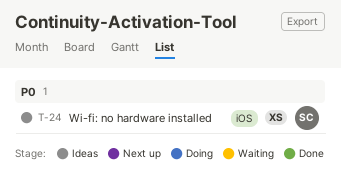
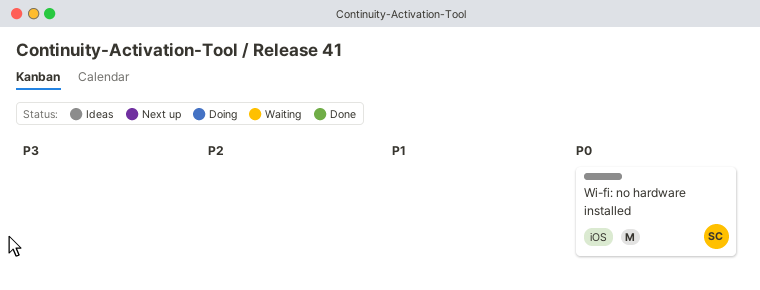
Wi-fi: no hardware installed, estimate: XS -> M

